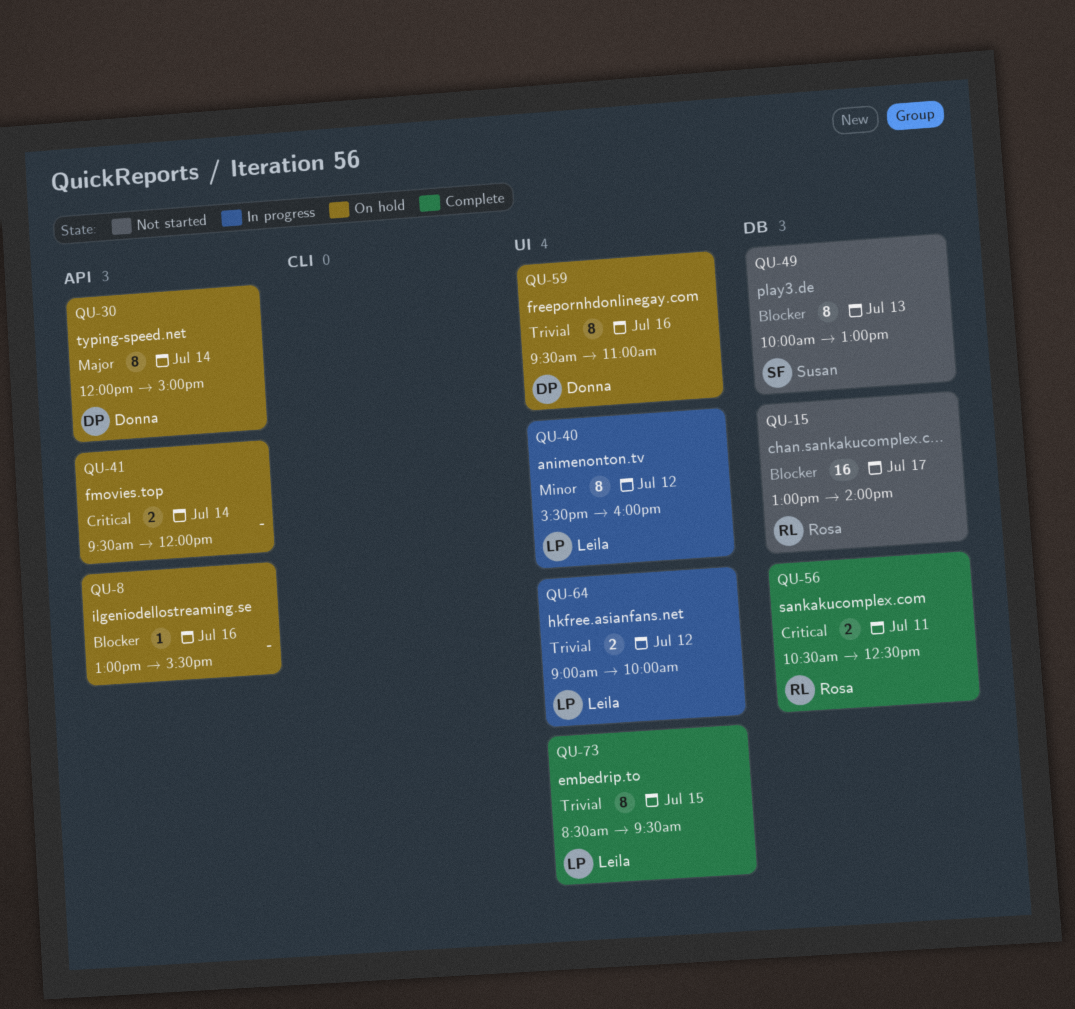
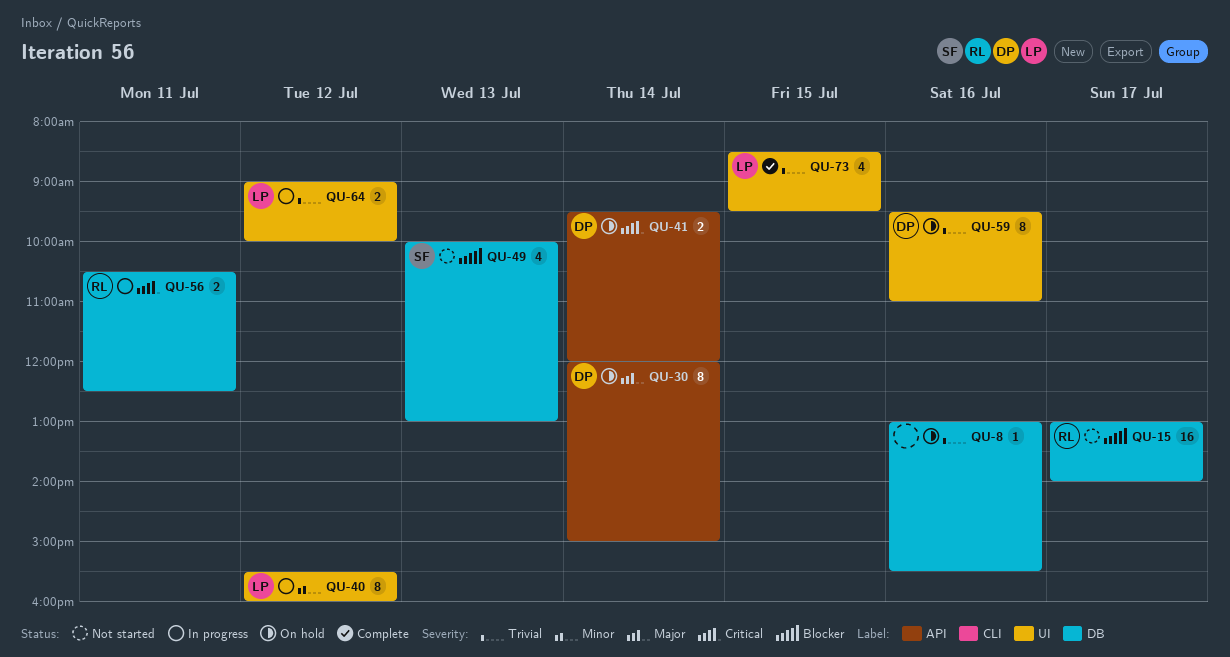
QU-8, priority: Blocker -> Trivial
QU-8, label: API -> DB
QU-41, owner: none -> Donna
QU-49, estimate: 8 -> 4
QU-56, status: Complete -> In progress
QU-73, estimate: 8 -> 4

